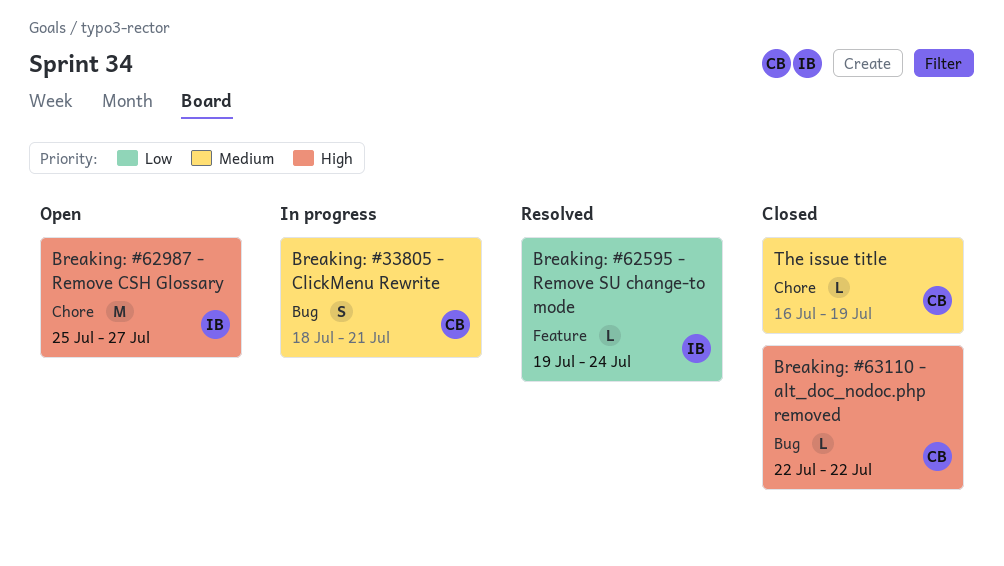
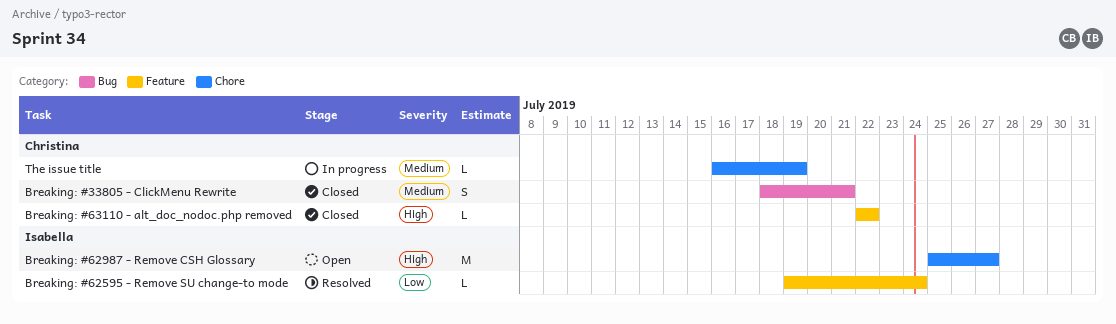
Breaking: #33805 - ClickMenu Rewrite, status: In progress -> Closed
Breaking: #63110 - alt_doc_nodoc.php removed, label: Bug -> Feature
The issue title, status: Closed -> In progress

